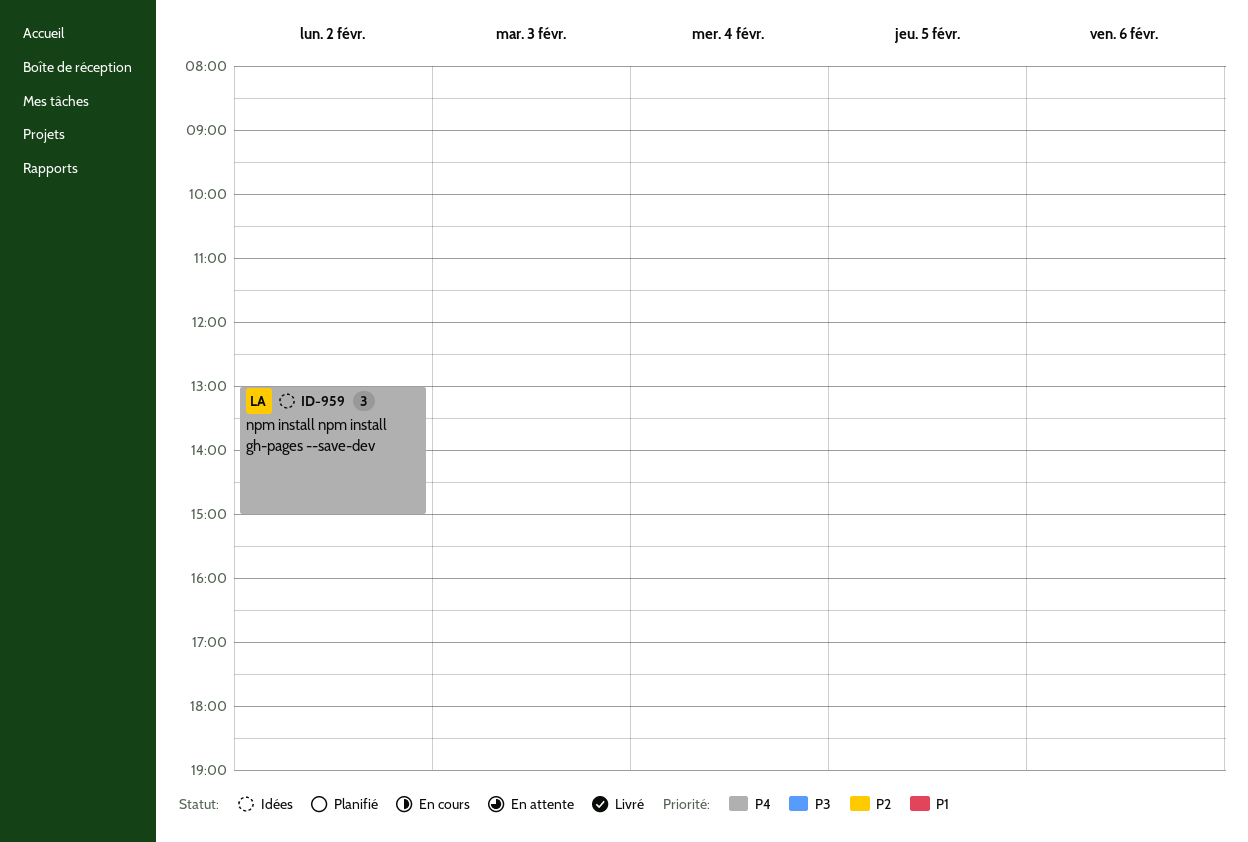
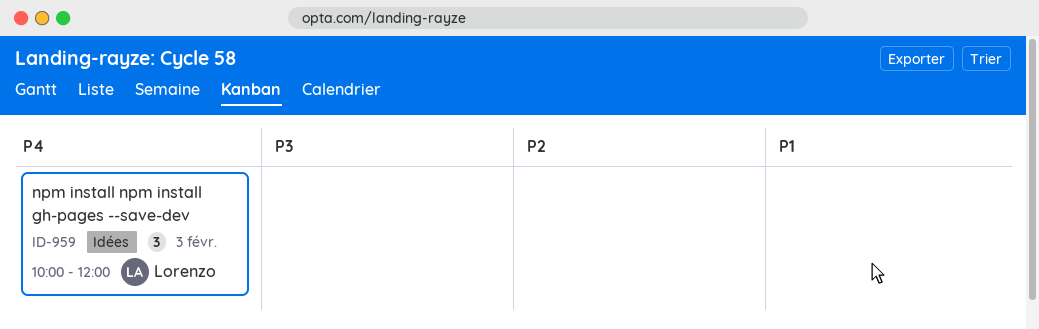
ID-959, day: Feb 2 -> Feb 3
ID-959, begins: 13:00 -> 10:00
ID-959, ends: 15:00 -> 12:00

